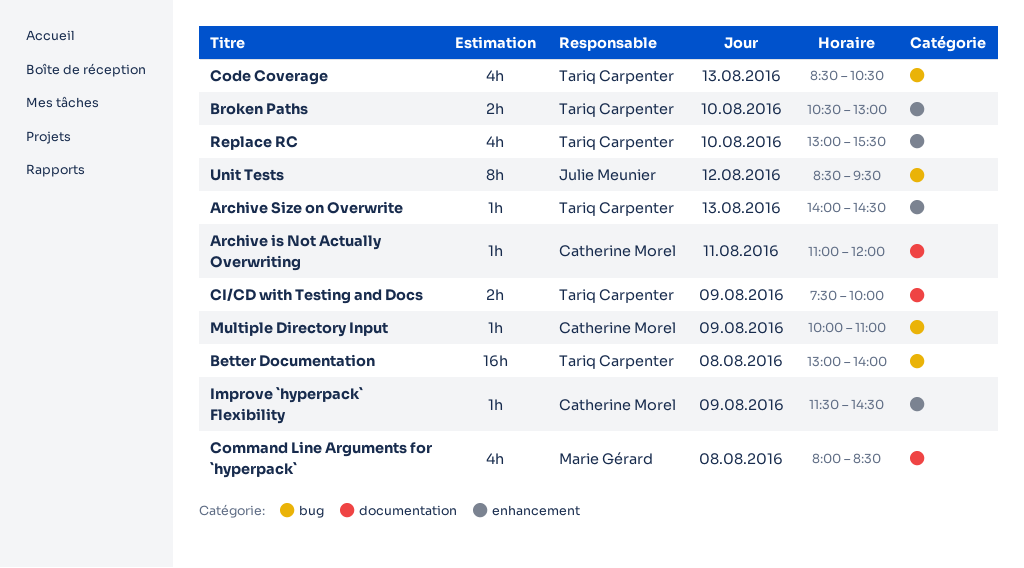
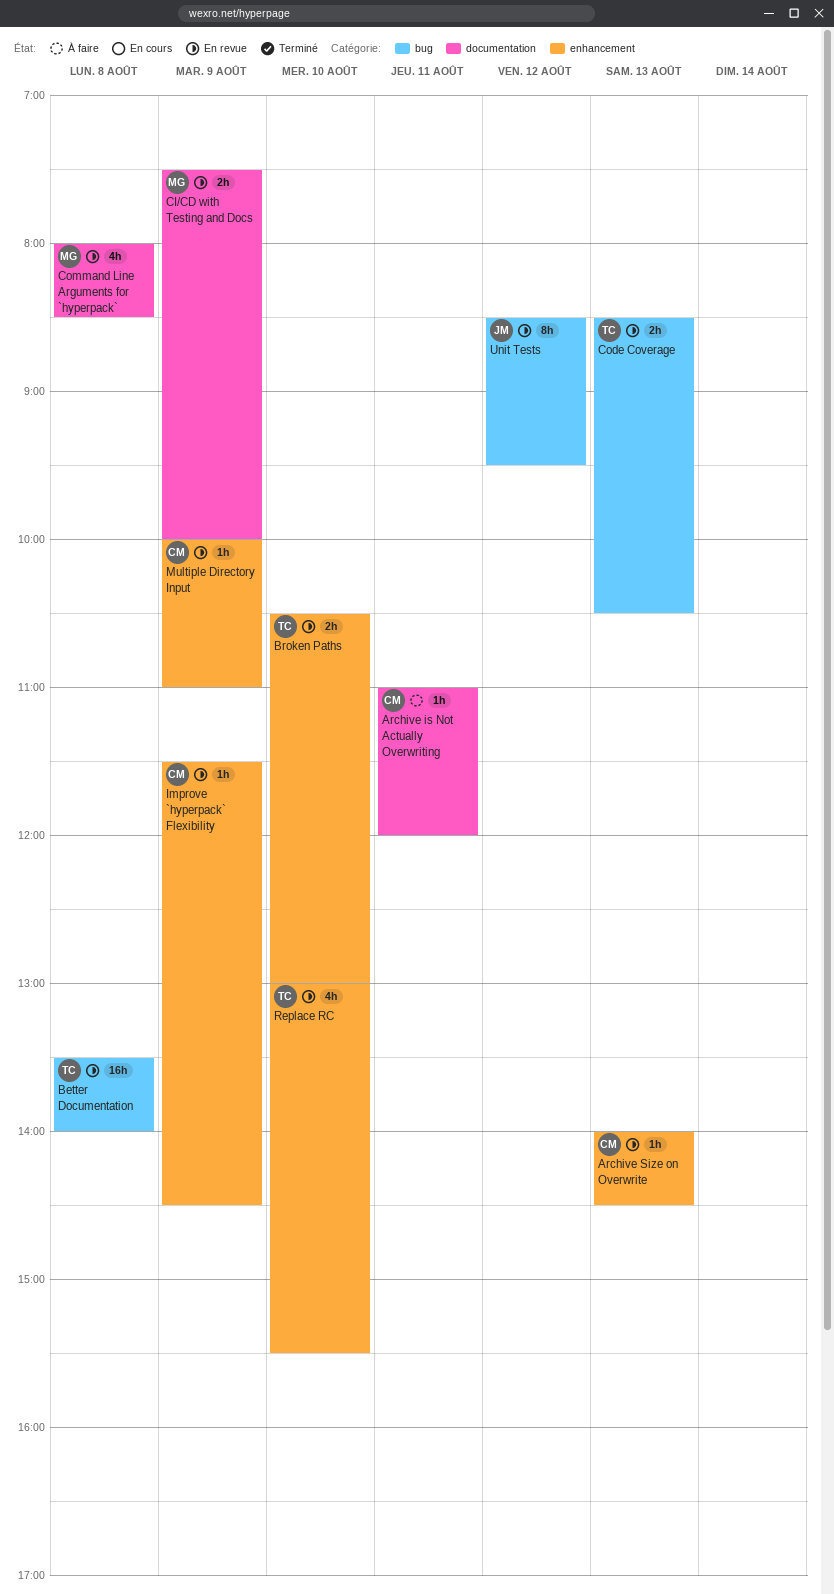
Archive Size on Overwrite, owner: Tariq Carpenter -> Catherine Morel
Better Documentation, begins: 13:00 -> 13:30
CI/CD with Testing and Docs, owner: Tariq Carpenter -> Marie Gérard
Code Coverage, estimate: 4h -> 2h
Multiple Directory Input, label: bug -> enhancement

